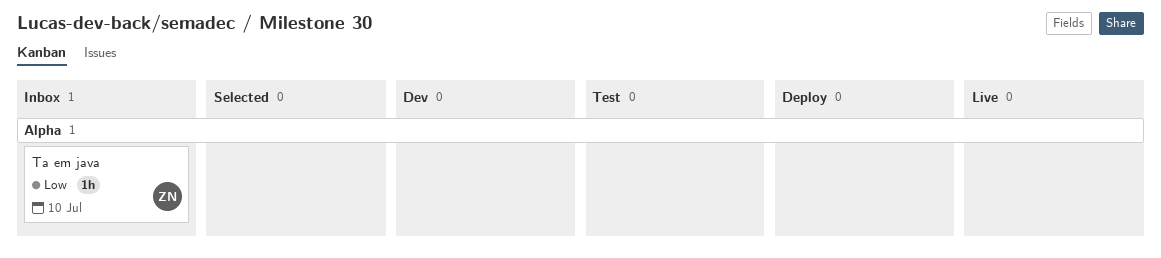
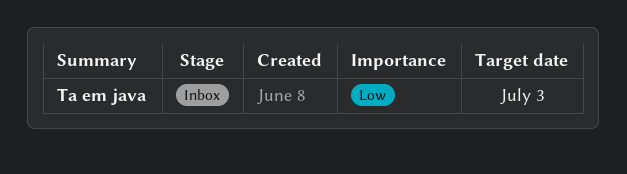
Ta em java, due: Jul 10 -> Jul 3

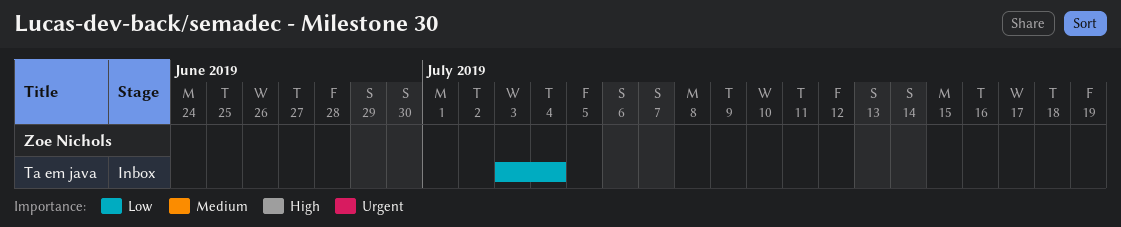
Ta em java, due: Jul 3 -> Jul 4

